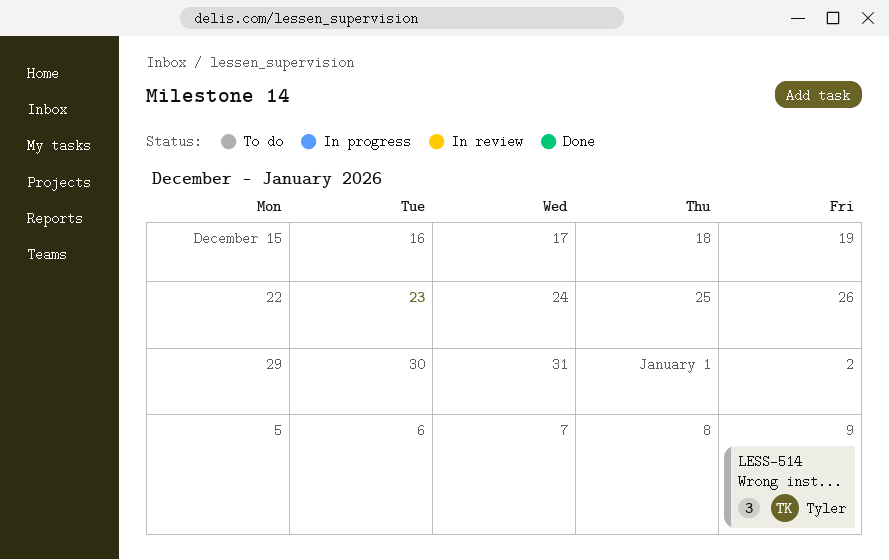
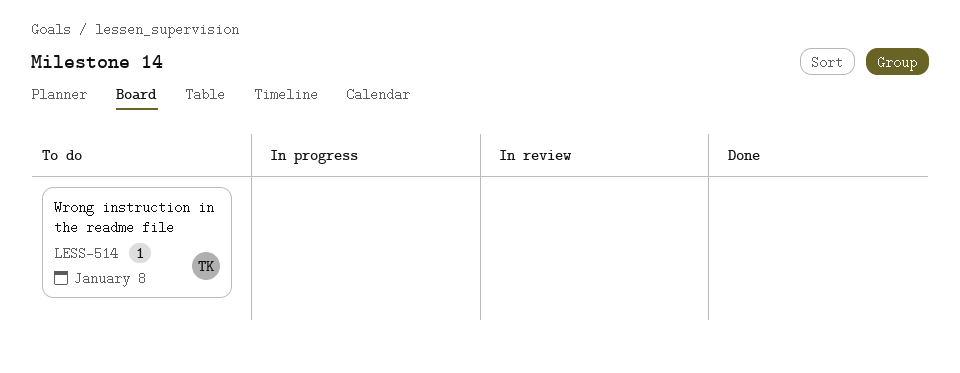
LESS-514, estimate: 3 -> 1
LESS-514, due: Jan 9 -> Jan 8

